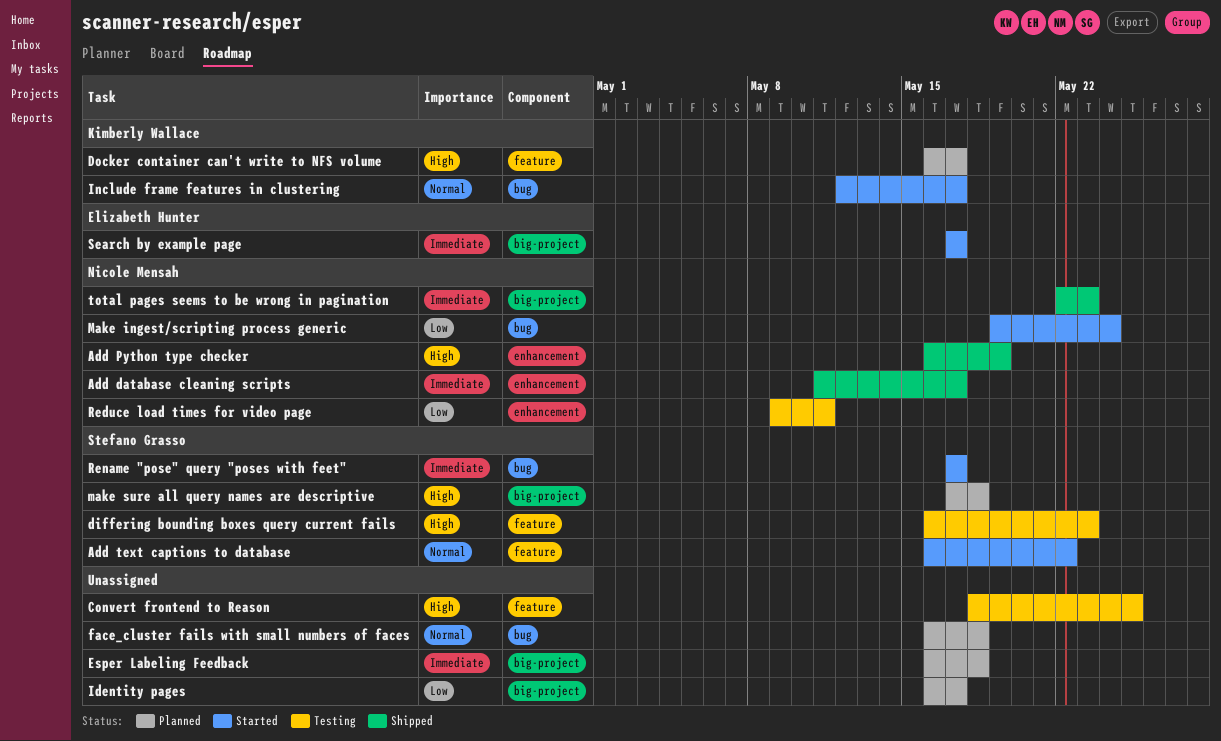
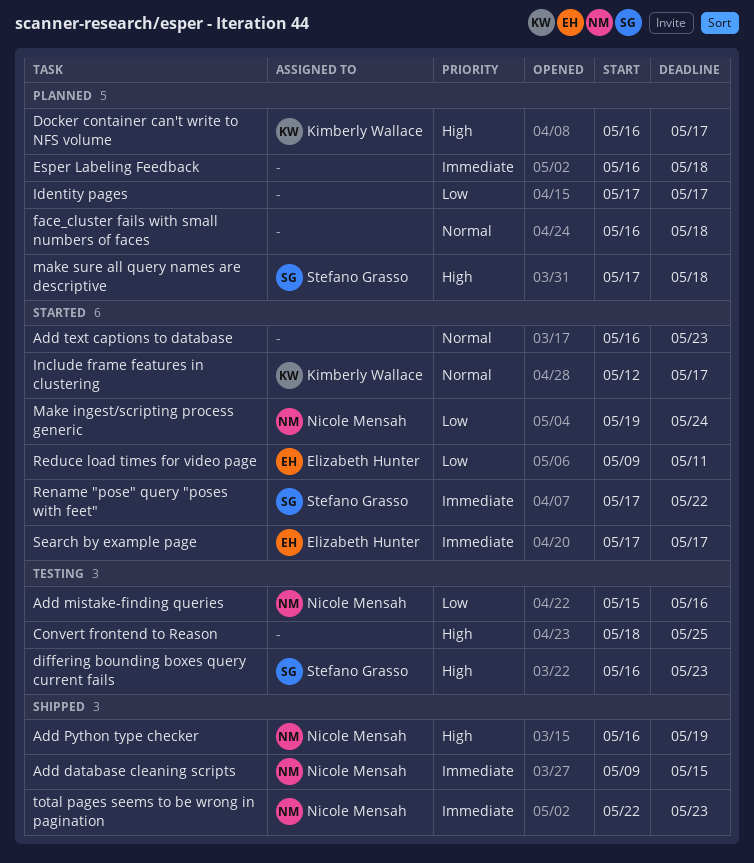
Add database cleaning scripts, start: May 11 -> May 9
Add database cleaning scripts, due: May 17 -> May 15
Add mistake-finding queries: none -> present
Add text captions to database, owner: Stefano Grasso -> none
Add text captions to database, due: May 22 -> May 23
Identity pages, start: May 16 -> May 17
Reduce load times for video page, status: Testing -> Started
Reduce load times for video page, owner: Nicole Mensah -> Elizabeth Hunter
Rename "pose" query "poses with feet", due: May 17 -> May 22

